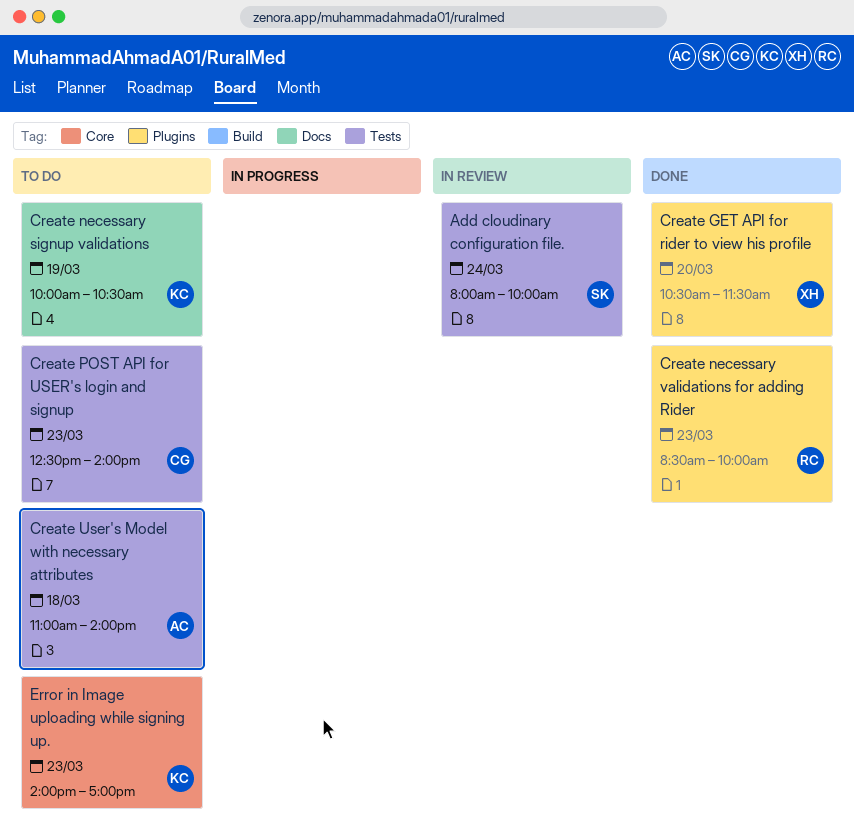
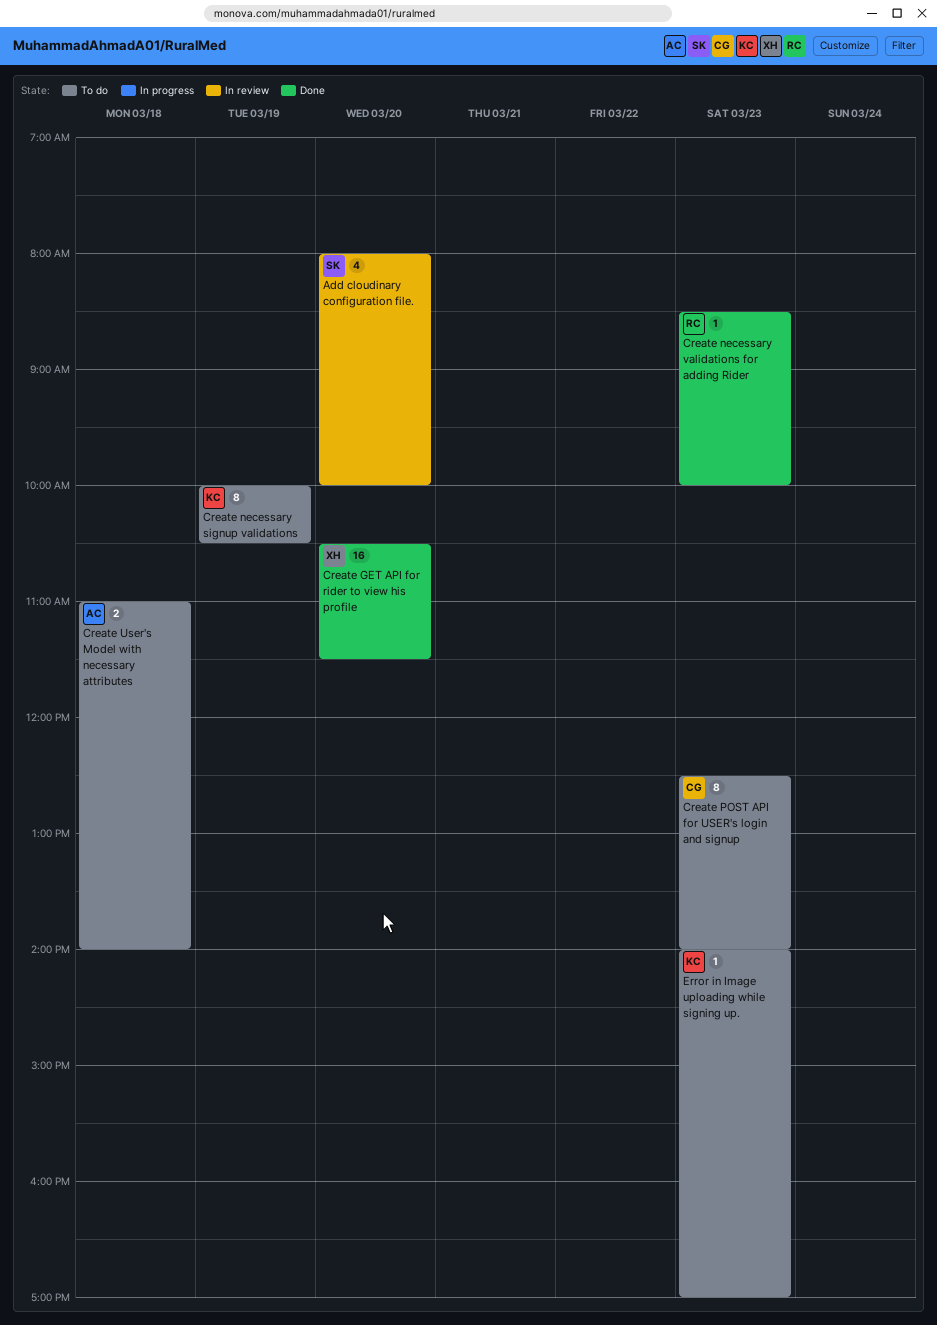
Add cloudinary configuration file., day: Mar 24 -> Mar 20

